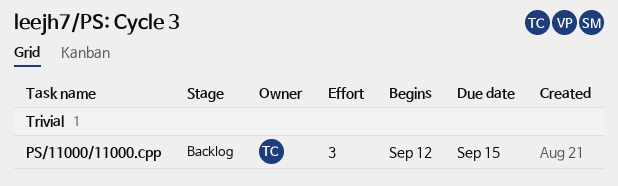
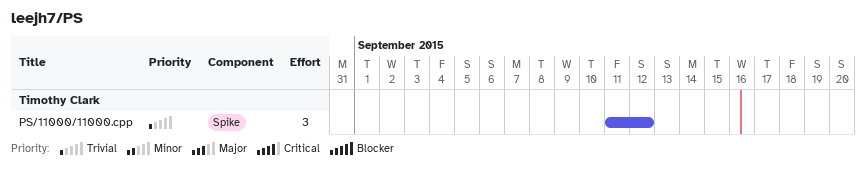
PS/11000/11000.cpp, start: Sep 12 -> Sep 11
PS/11000/11000.cpp, due: Sep 15 -> Sep 12

